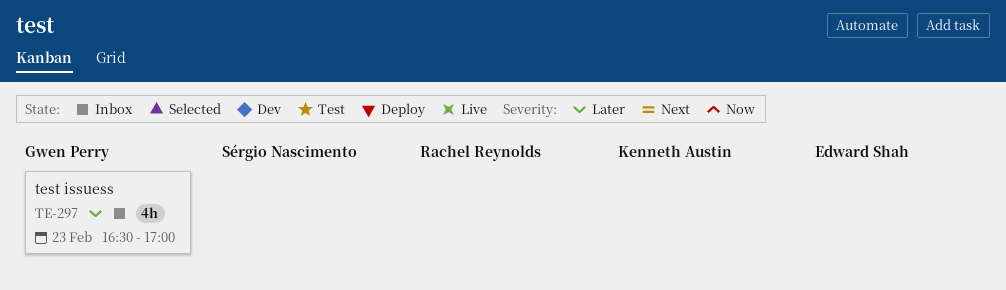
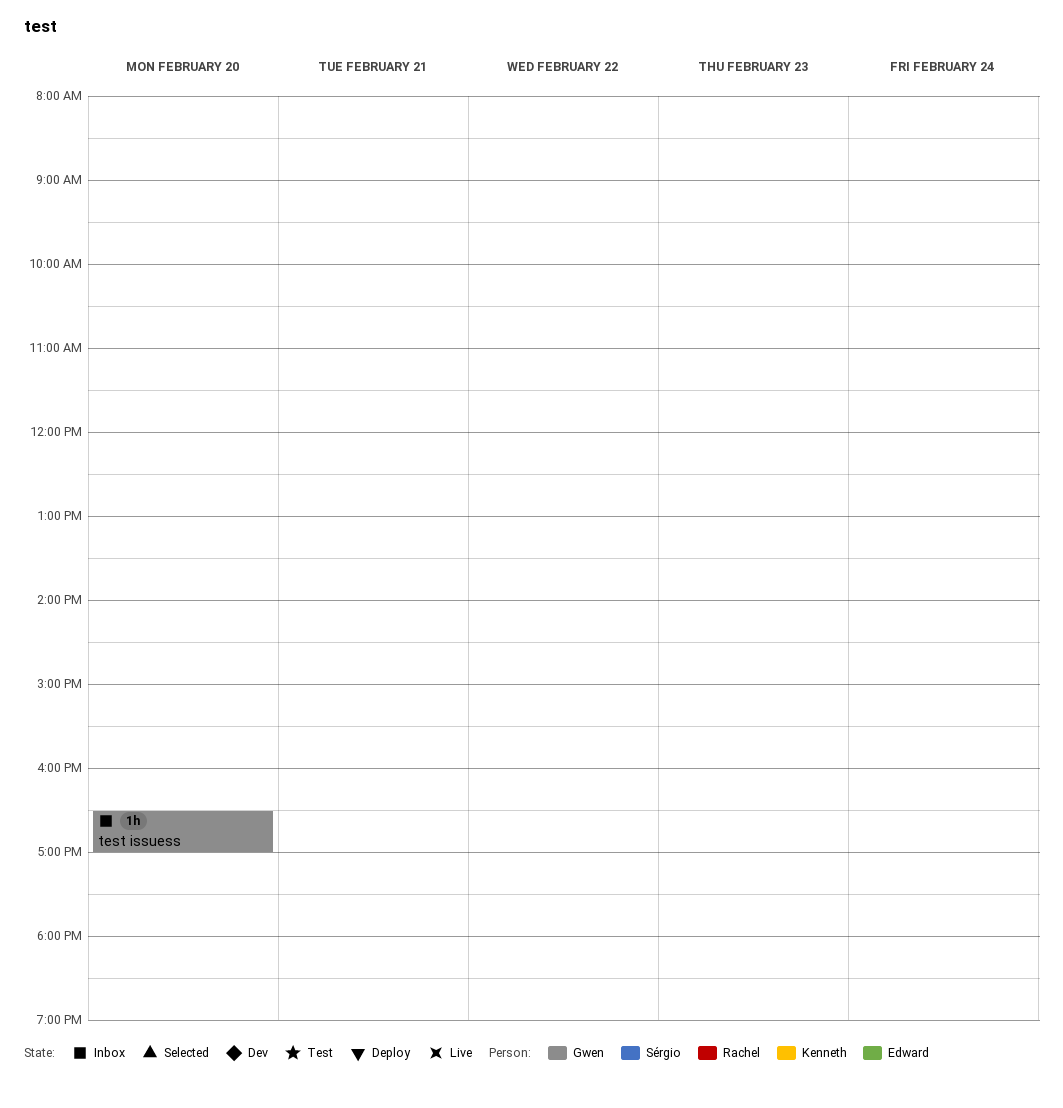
test issuess, estimate: 4h -> 1h
test issuess, day: Feb 23 -> Feb 20

